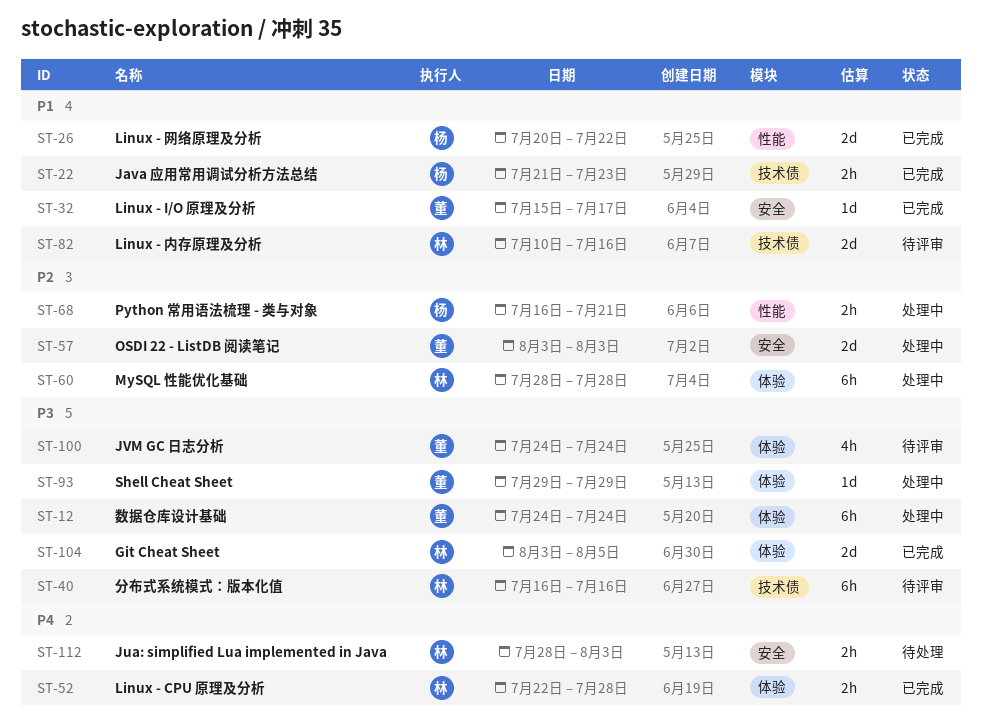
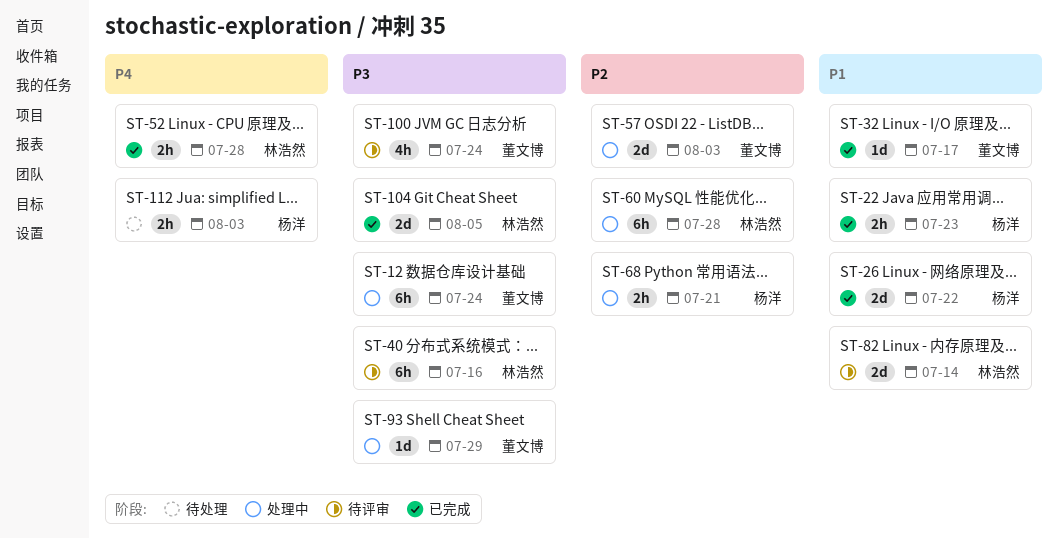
ST-82, due: Jul 16 -> Jul 14
ST-112, owner: 林浩然 -> 杨洋

